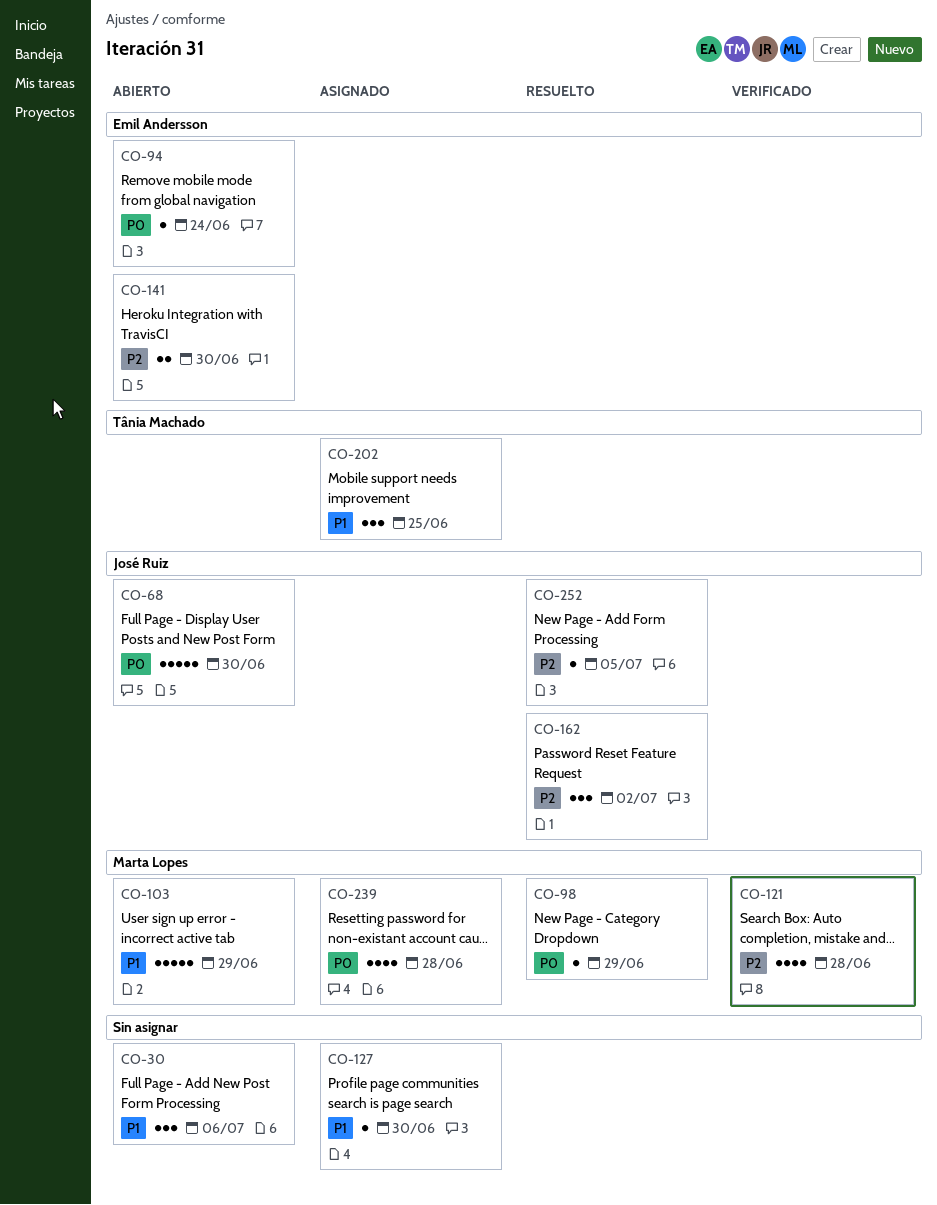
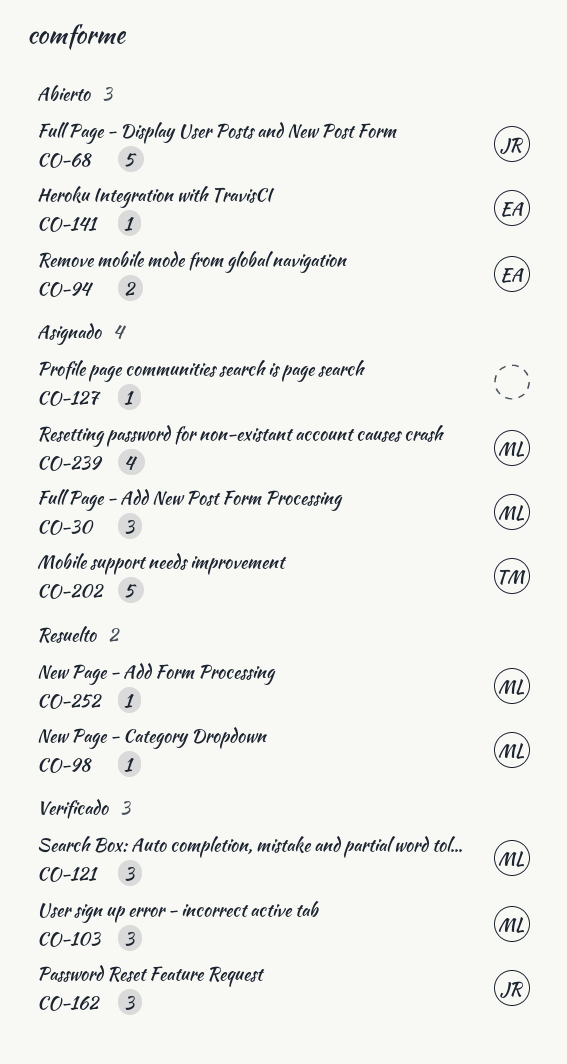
CO-30, status: Abierto -> Asignado
CO-30, owner: none -> Marta Lopes
CO-94, estimate: 1 -> 2
CO-103, status: Abierto -> Verificado
CO-103, estimate: 5 -> 3
CO-121, estimate: 4 -> 3
CO-141, estimate: 2 -> 1
CO-162, status: Resuelto -> Verificado
CO-202, estimate: 3 -> 5
CO-252, owner: José Ruiz -> Marta Lopes

